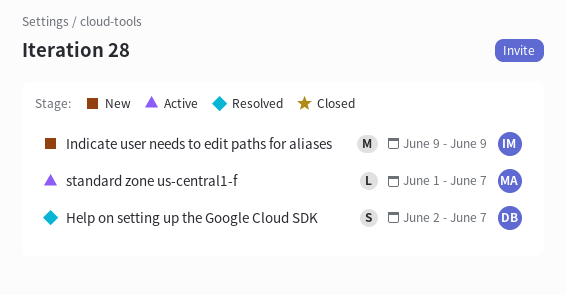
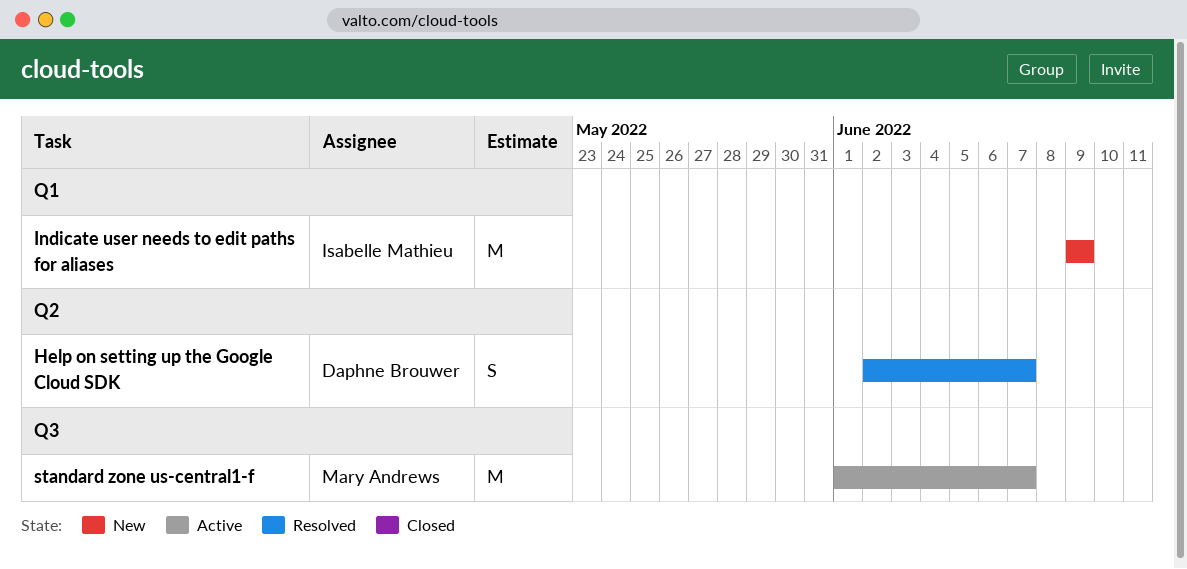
standard zone us-central1-f, estimate: L -> M

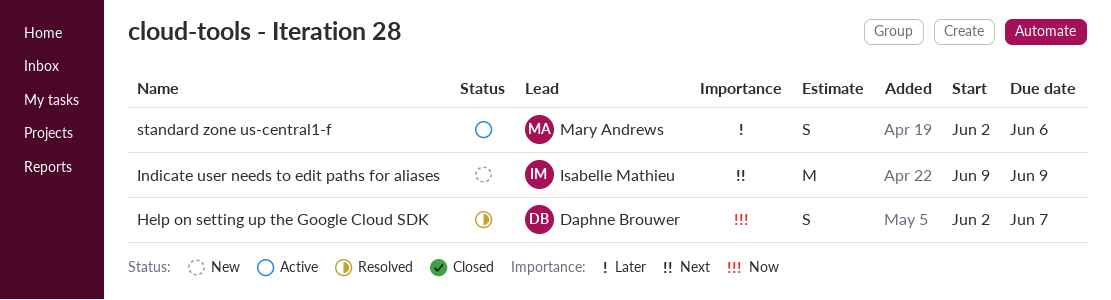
standard zone us-central1-f, estimate: M -> S
standard zone us-central1-f, start: Jun 1 -> Jun 2
standard zone us-central1-f, due: Jun 7 -> Jun 6

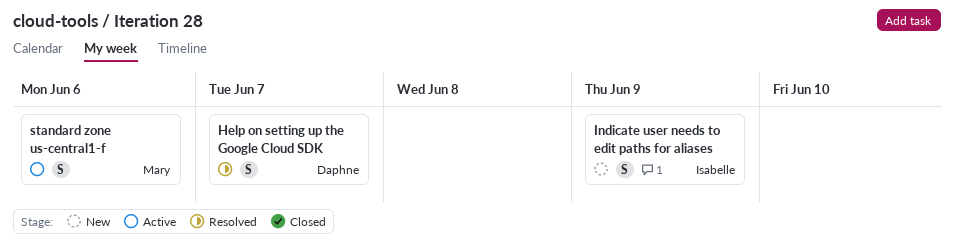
Indicate user needs to edit paths for aliases, estimate: M -> S

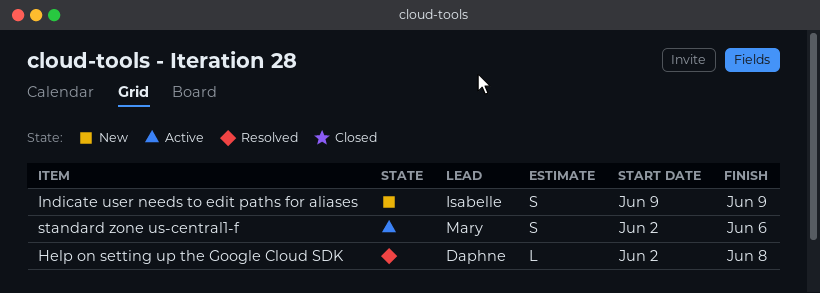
Help on setting up the Google Cloud SDK, estimate: S -> L
Help on setting up the Google Cloud SDK, due: Jun 7 -> Jun 8

